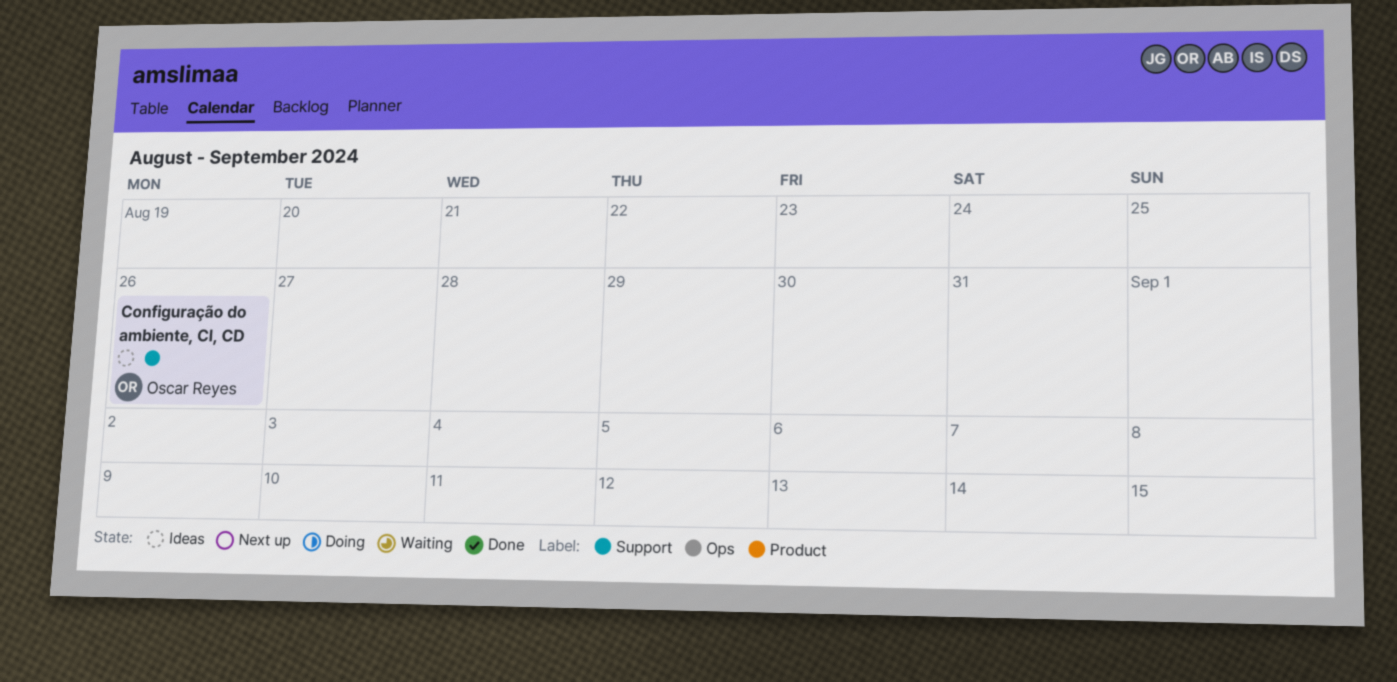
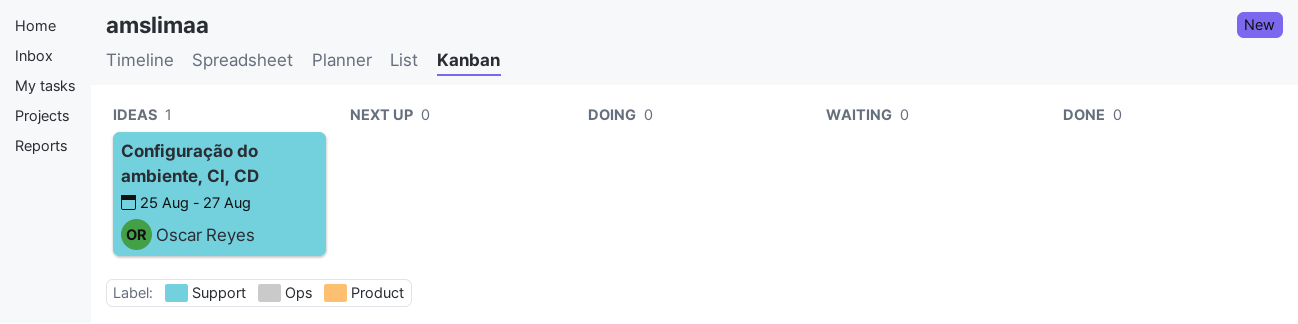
Configuração do ambiente, CI, CD, due: Aug 26 -> Aug 27

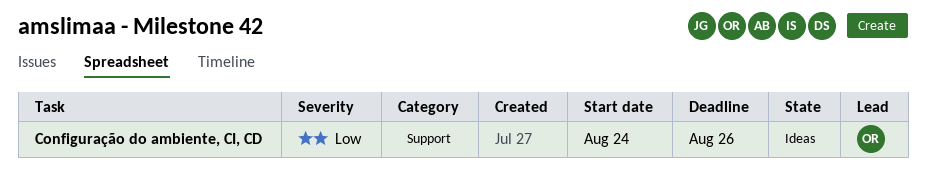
Configuração do ambiente, CI, CD, start: Aug 25 -> Aug 24
Configuração do ambiente, CI, CD, due: Aug 27 -> Aug 26

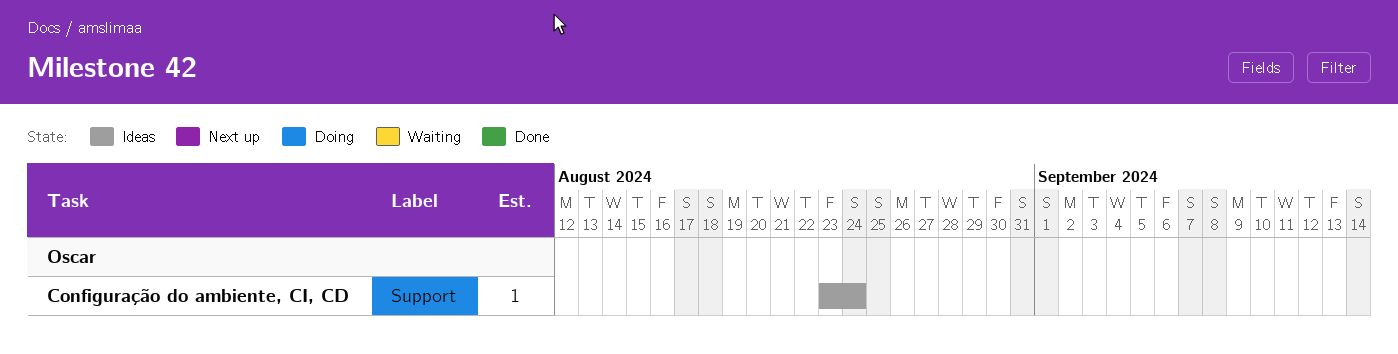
Configuração do ambiente, CI, CD, start: Aug 24 -> Aug 23
Configuração do ambiente, CI, CD, due: Aug 26 -> Aug 24

